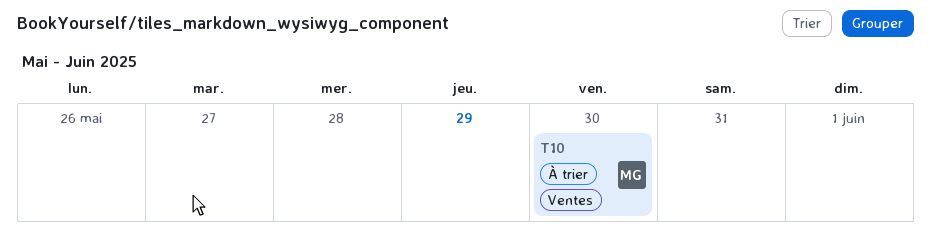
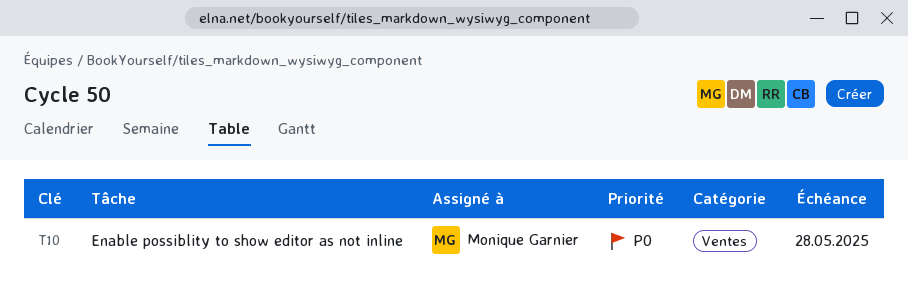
T10, due: May 30 -> May 28

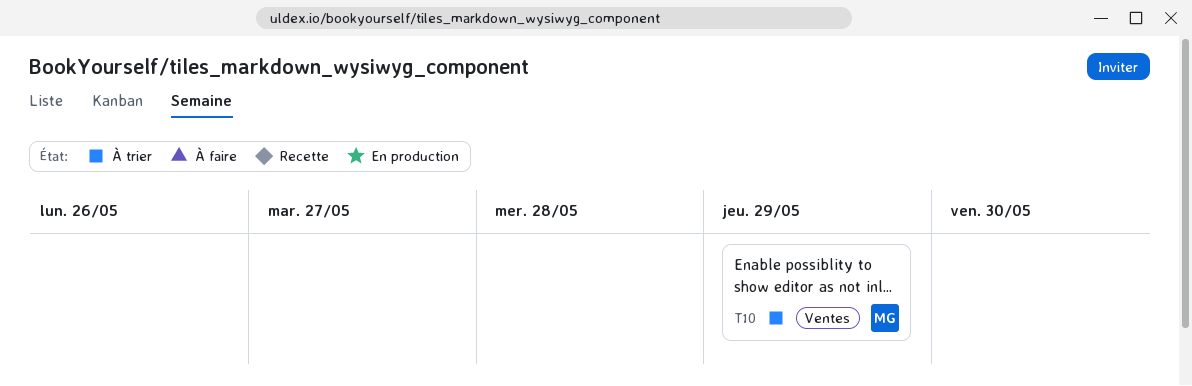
T10, due: May 28 -> May 29

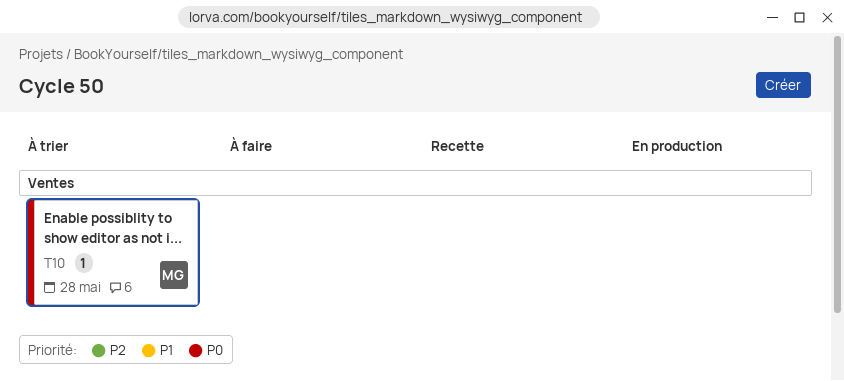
T10, due: May 29 -> May 28

